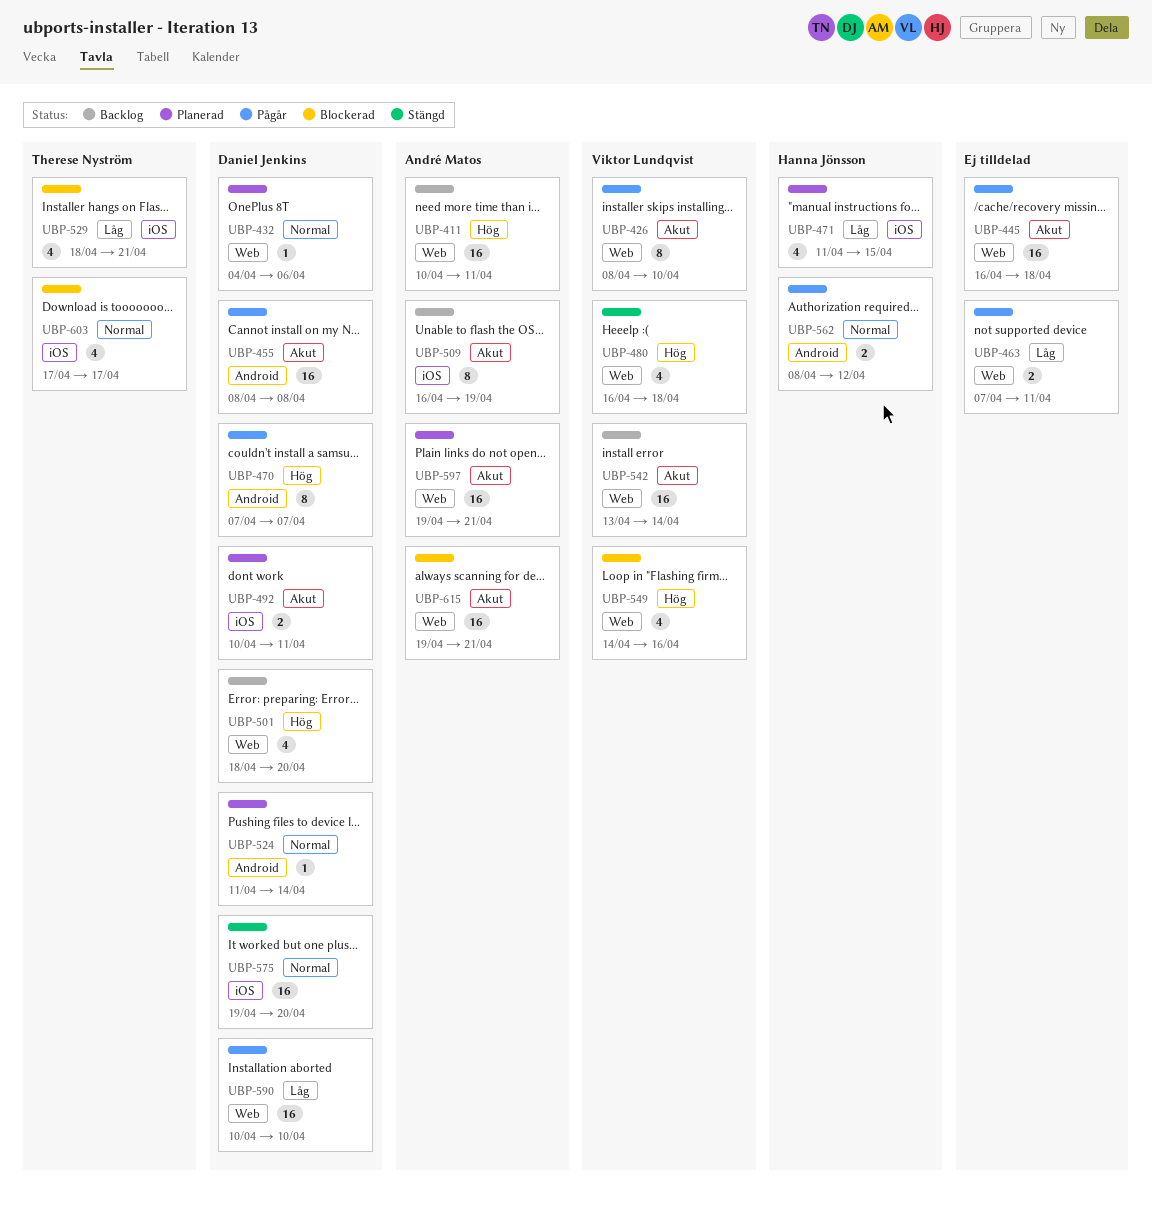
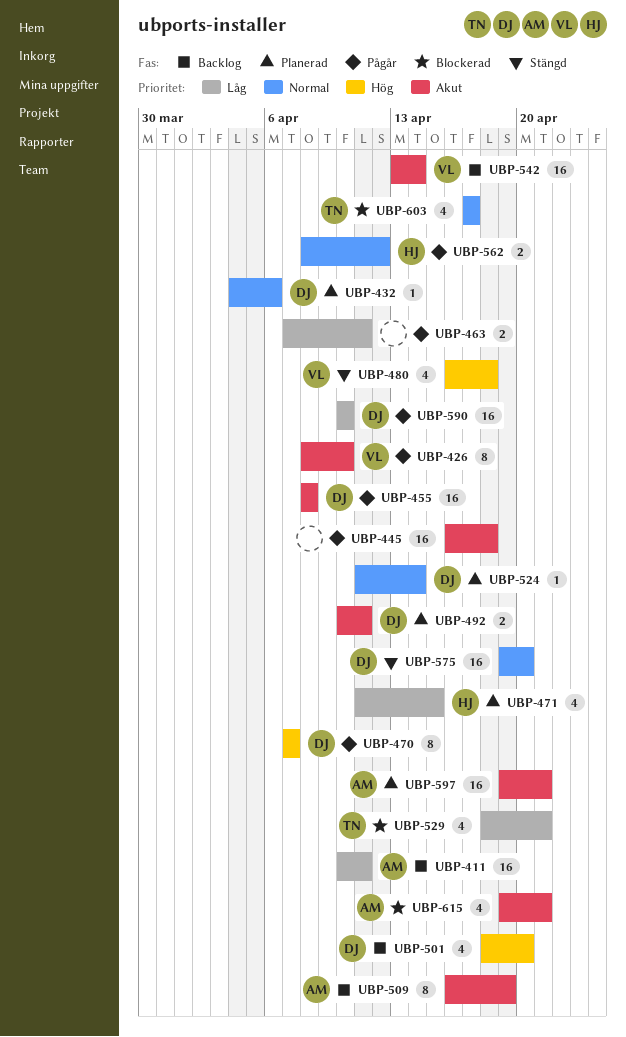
UBP-411, priority: Hög -> Låg
UBP-549: present -> none
UBP-615, estimate: 16 -> 4

